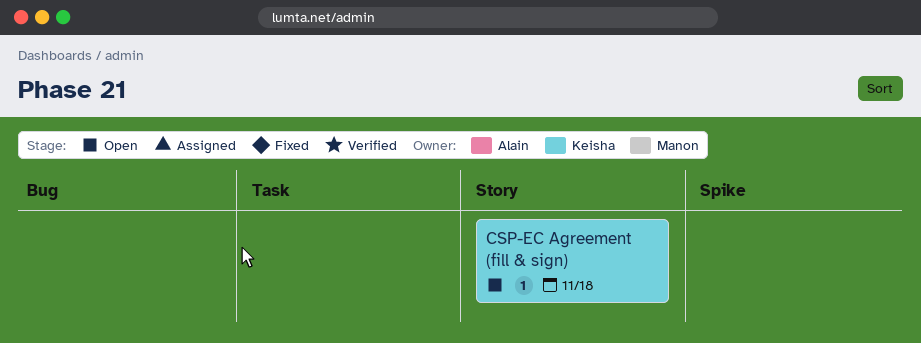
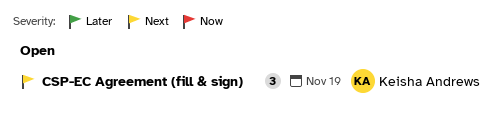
CSP-EC Agreement (fill & sign), estimate: 1 -> 3
CSP-EC Agreement (fill & sign), due: Nov 18 -> Nov 19

